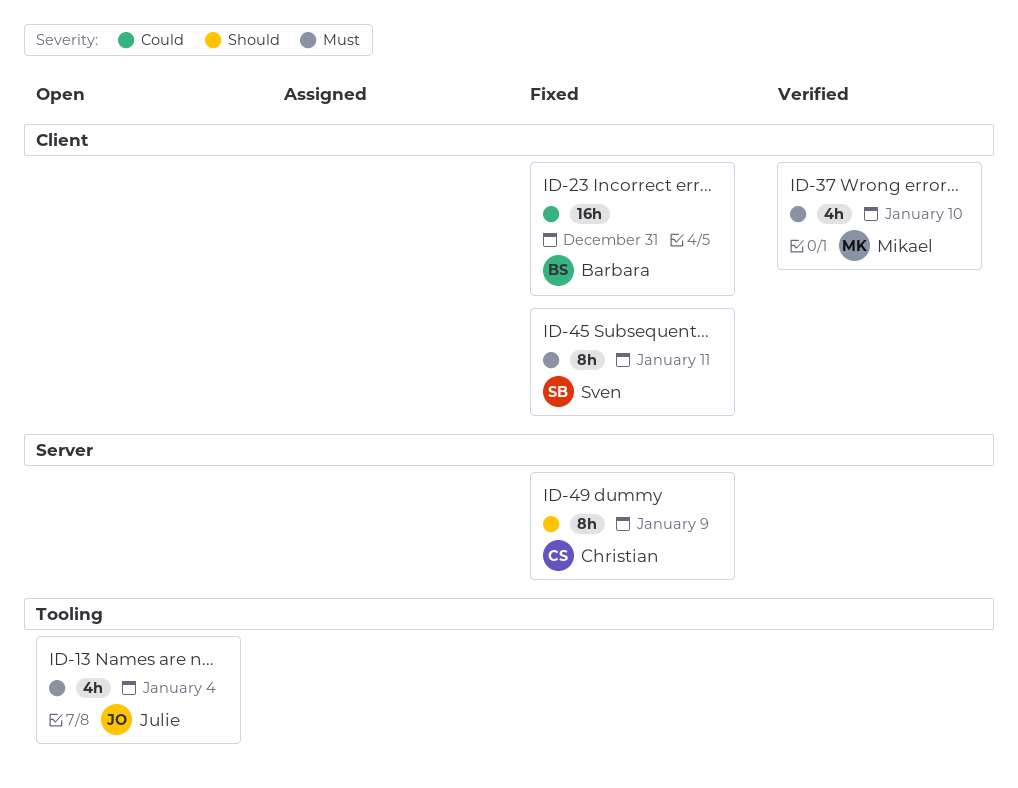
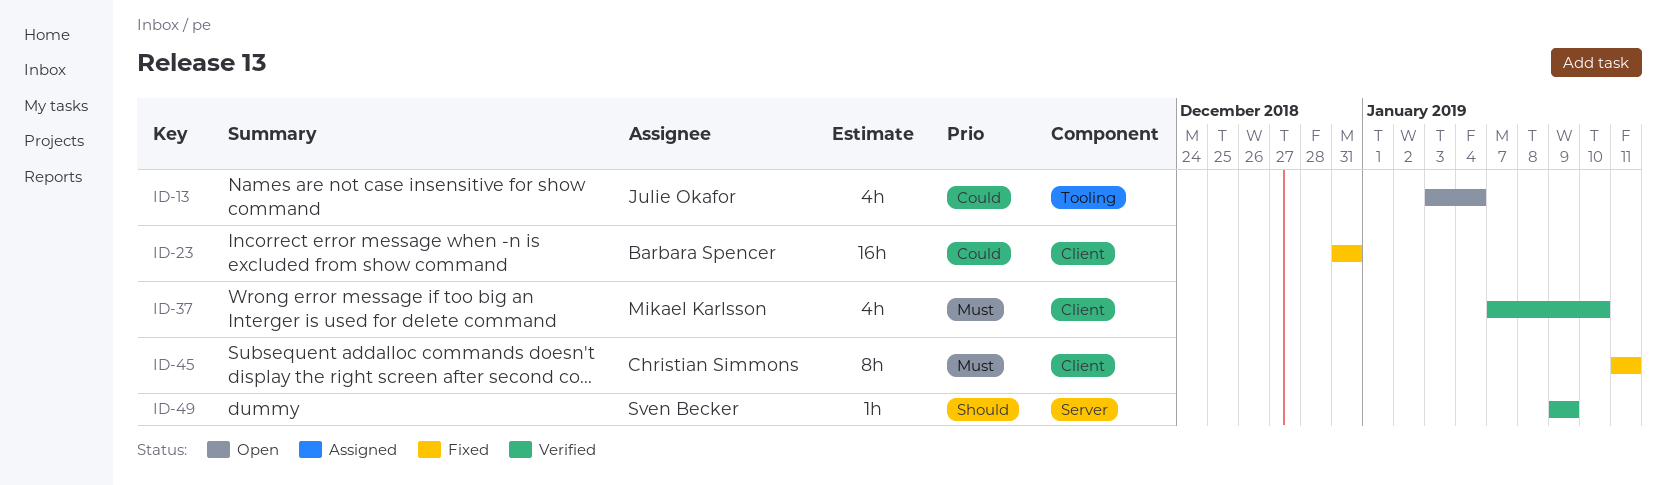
ID-13, priority: Must -> Could
ID-45, owner: Sven Becker -> Christian Simmons
ID-49, status: Fixed -> Verified
ID-49, owner: Christian Simmons -> Sven Becker
ID-49, estimate: 8h -> 1h

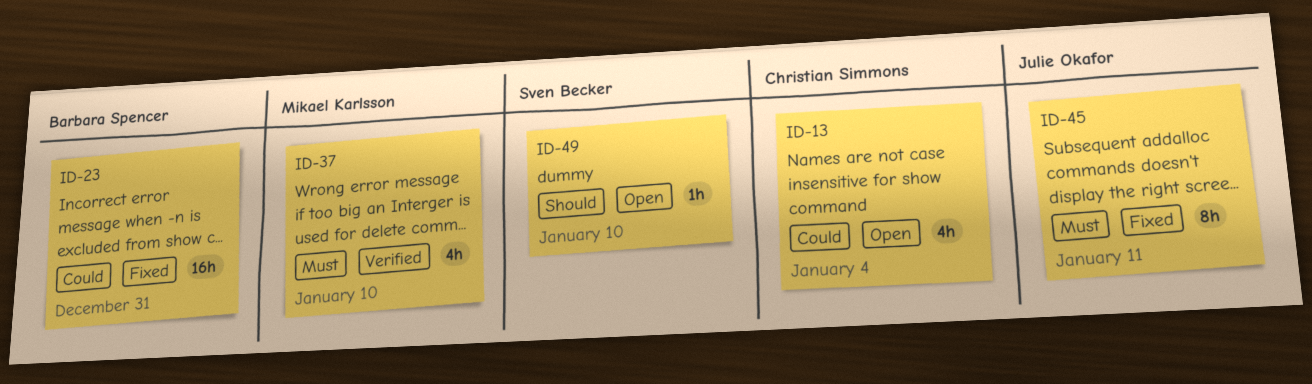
ID-13, owner: Julie Okafor -> Christian Simmons
ID-45, owner: Christian Simmons -> Julie Okafor
ID-49, status: Verified -> Open
ID-49, due: Jan 9 -> Jan 10

